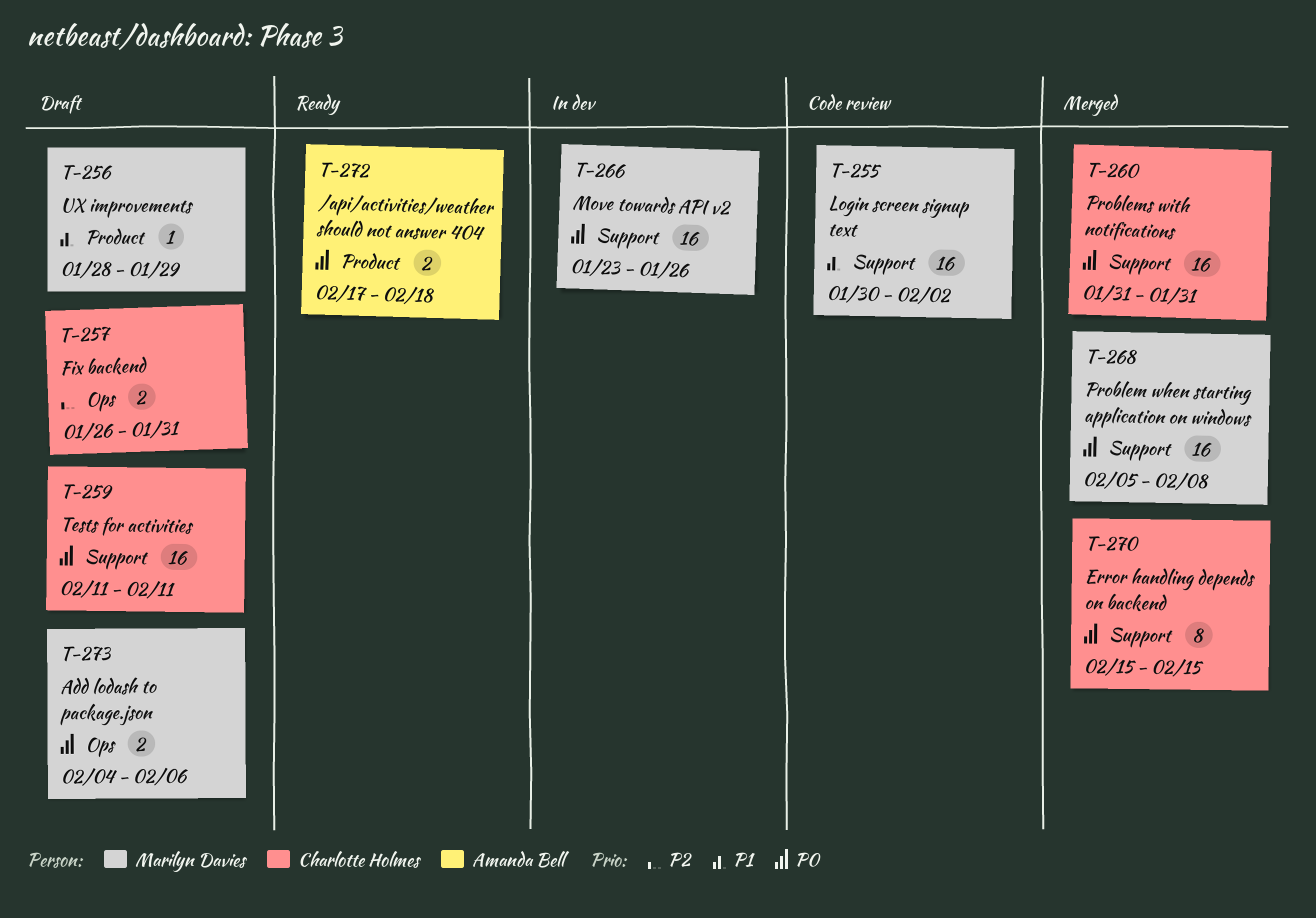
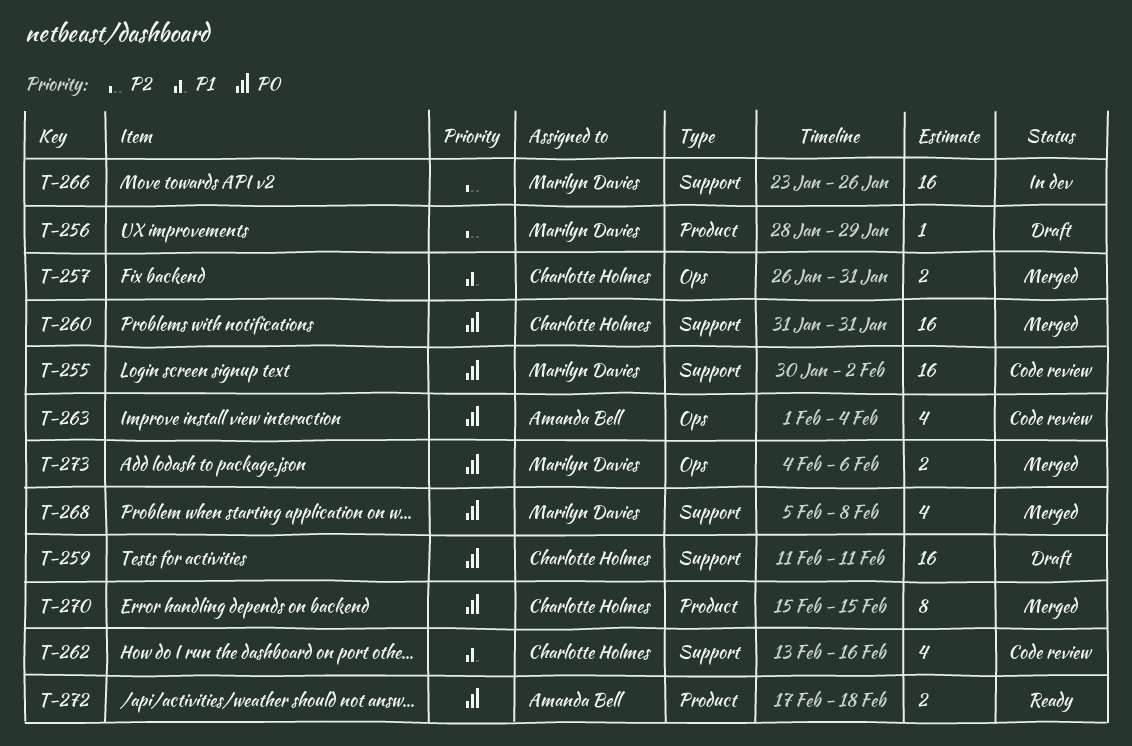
T-255, priority: P1 -> P0
T-256, priority: P1 -> P2
T-257, status: Draft -> Merged
T-257, priority: P2 -> P1
T-262: none -> present
T-263: none -> present
T-266, priority: P0 -> P2
T-268, estimate: 16 -> 4
T-270, label: Support -> Product
T-273, status: Draft -> Merged

